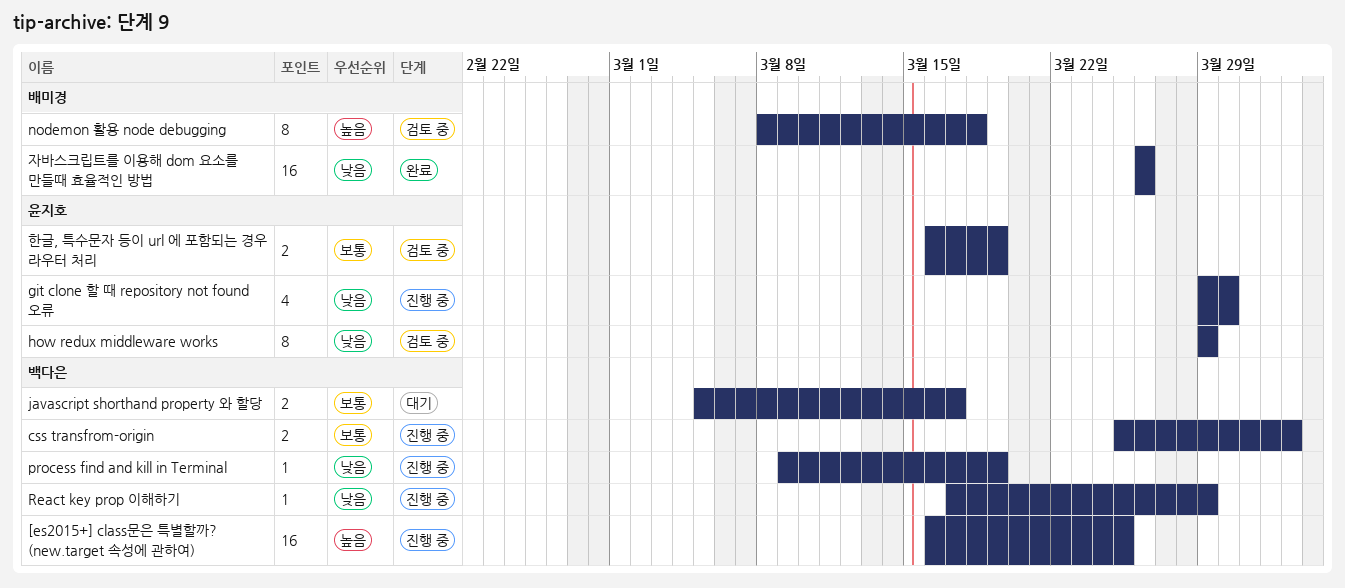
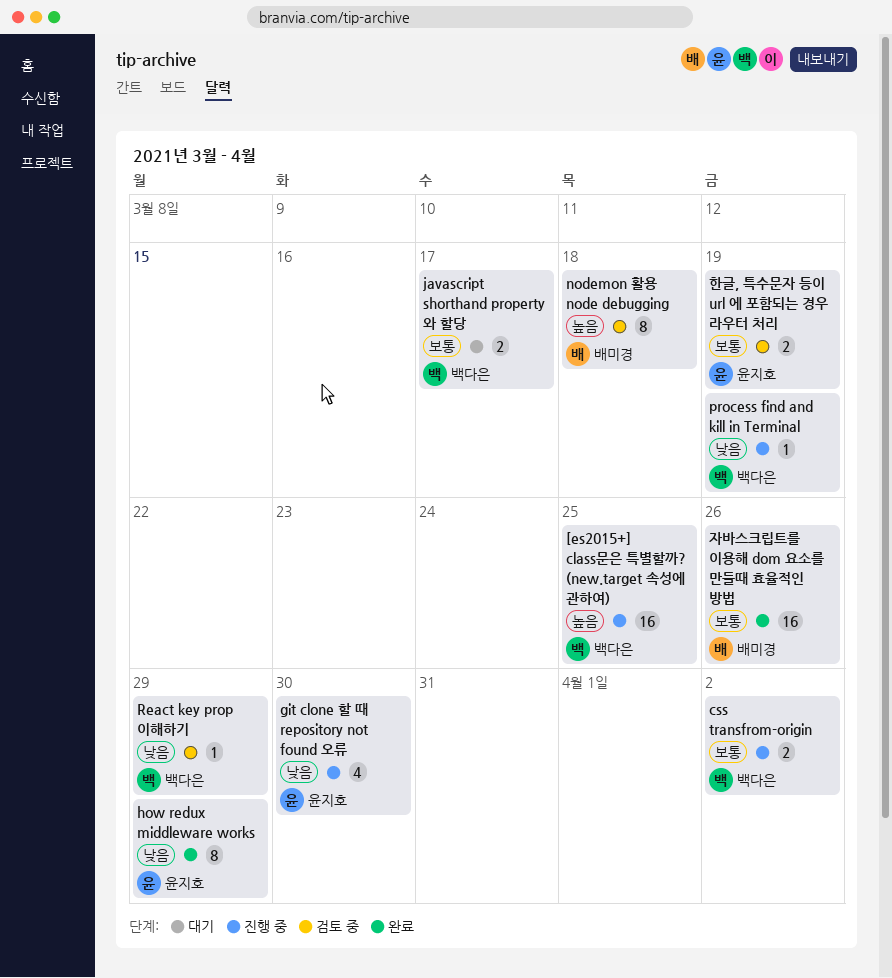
how redux middleware works, status: 검토 중 -> 완료
React key prop 이해하기, status: 진행 중 -> 검토 중
자바스크립트를 이용해 dom 요소를 만들때 효율적인 방법, priority: 낮음 -> 보통

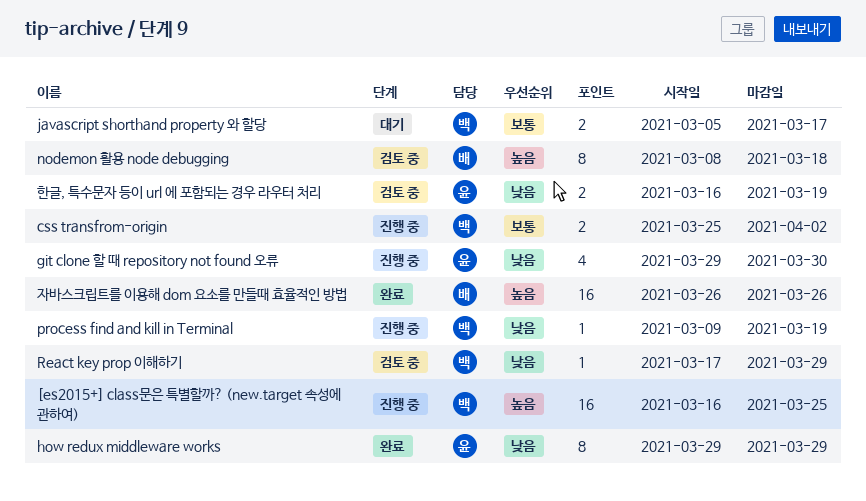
자바스크립트를 이용해 dom 요소를 만들때 효율적인 방법, priority: 보통 -> 높음
한글, 특수문자 등이 url 에 포함되는 경우 라우터 처리, priority: 보통 -> 낮음

